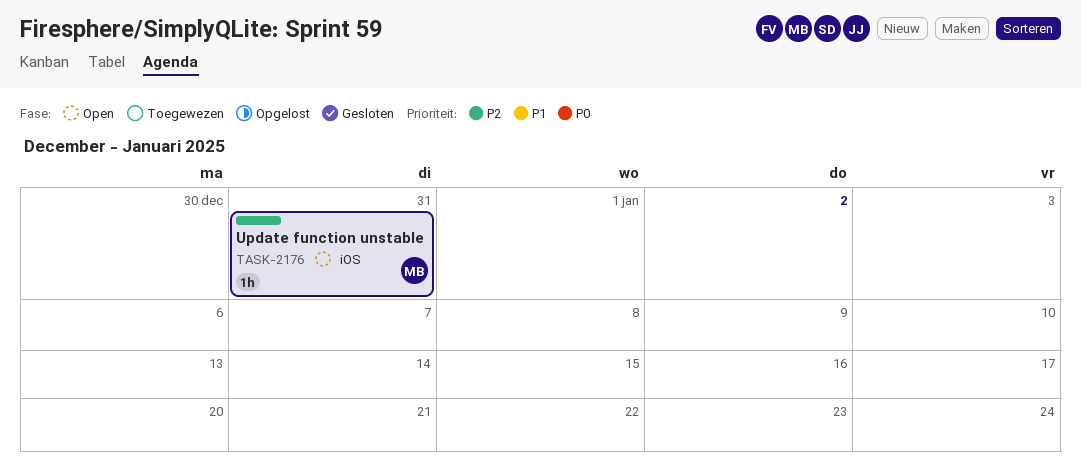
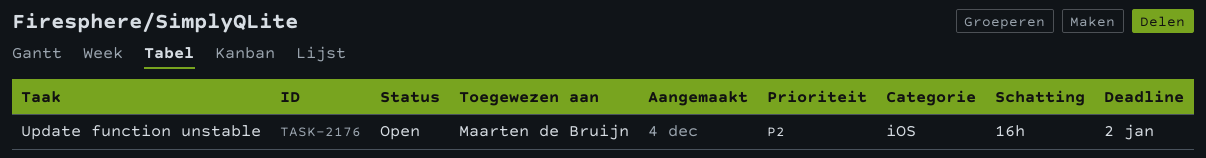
TASK-2176, estimate: 1h -> 16h
TASK-2176, due: Dec 31 -> Jan 2

